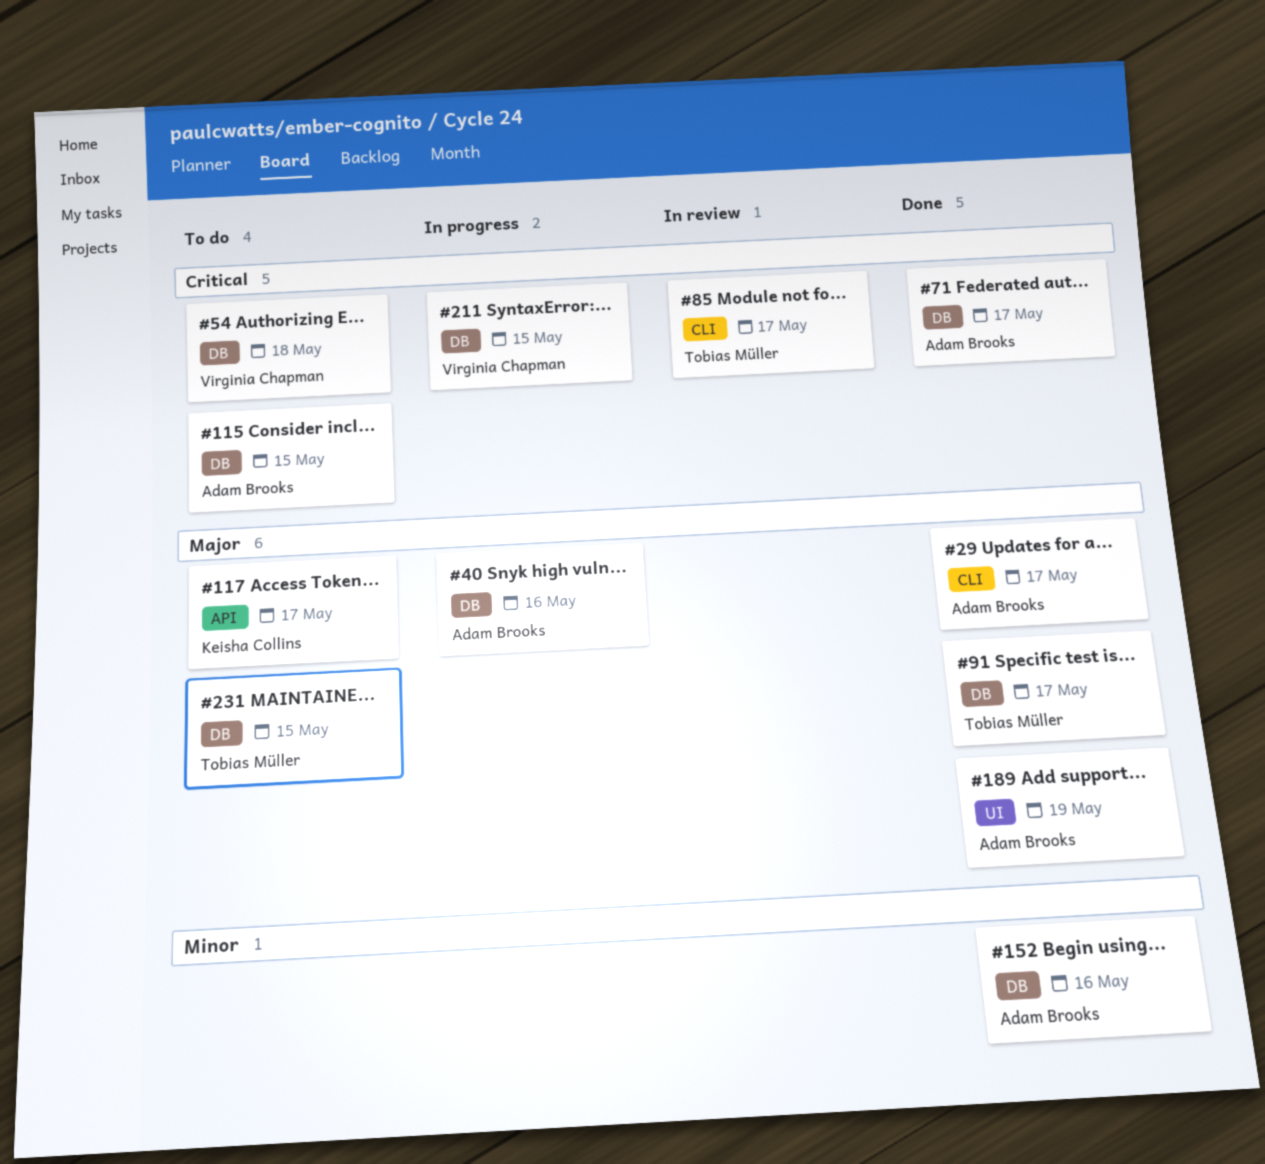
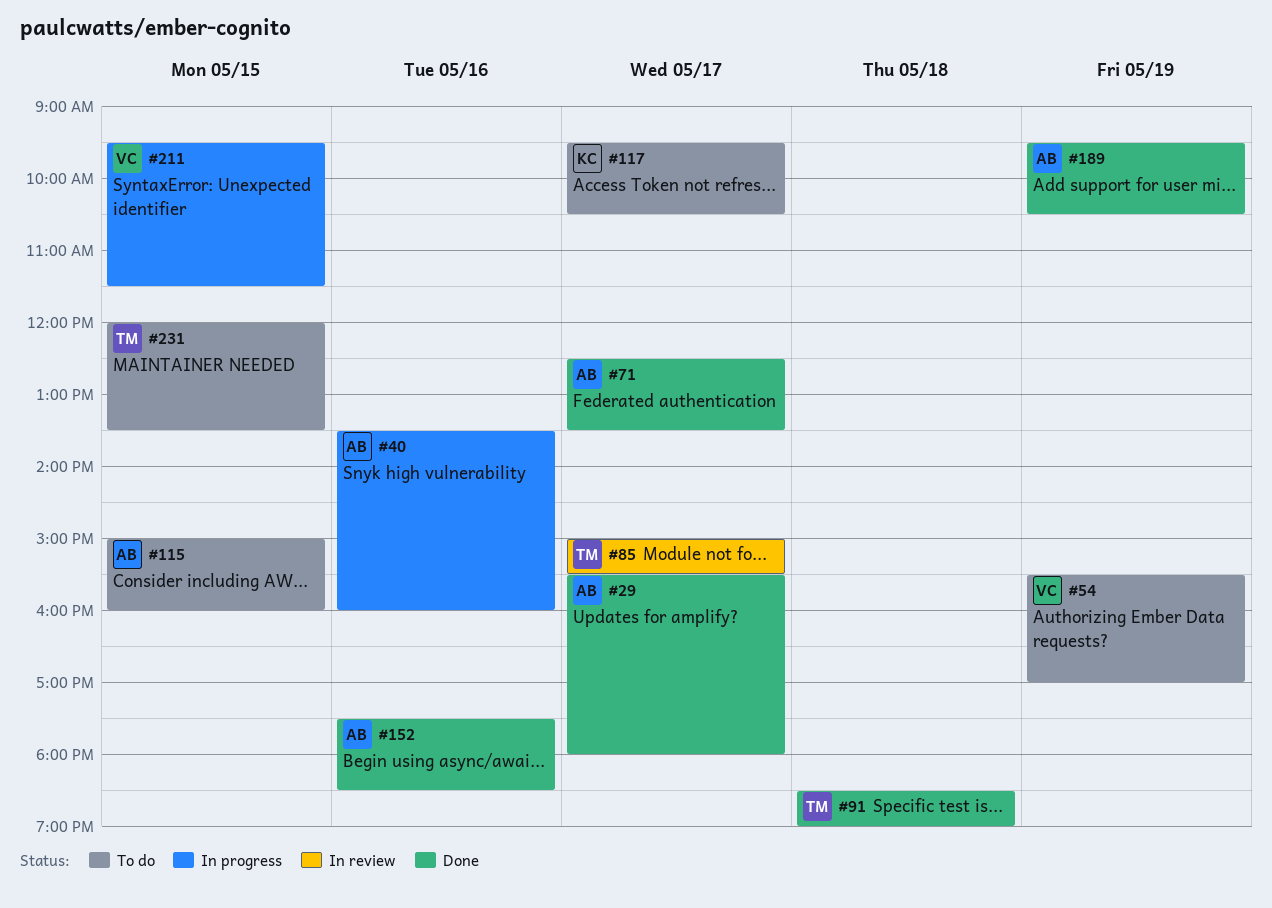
#54, day: May 18 -> May 19
#91, day: May 17 -> May 18

